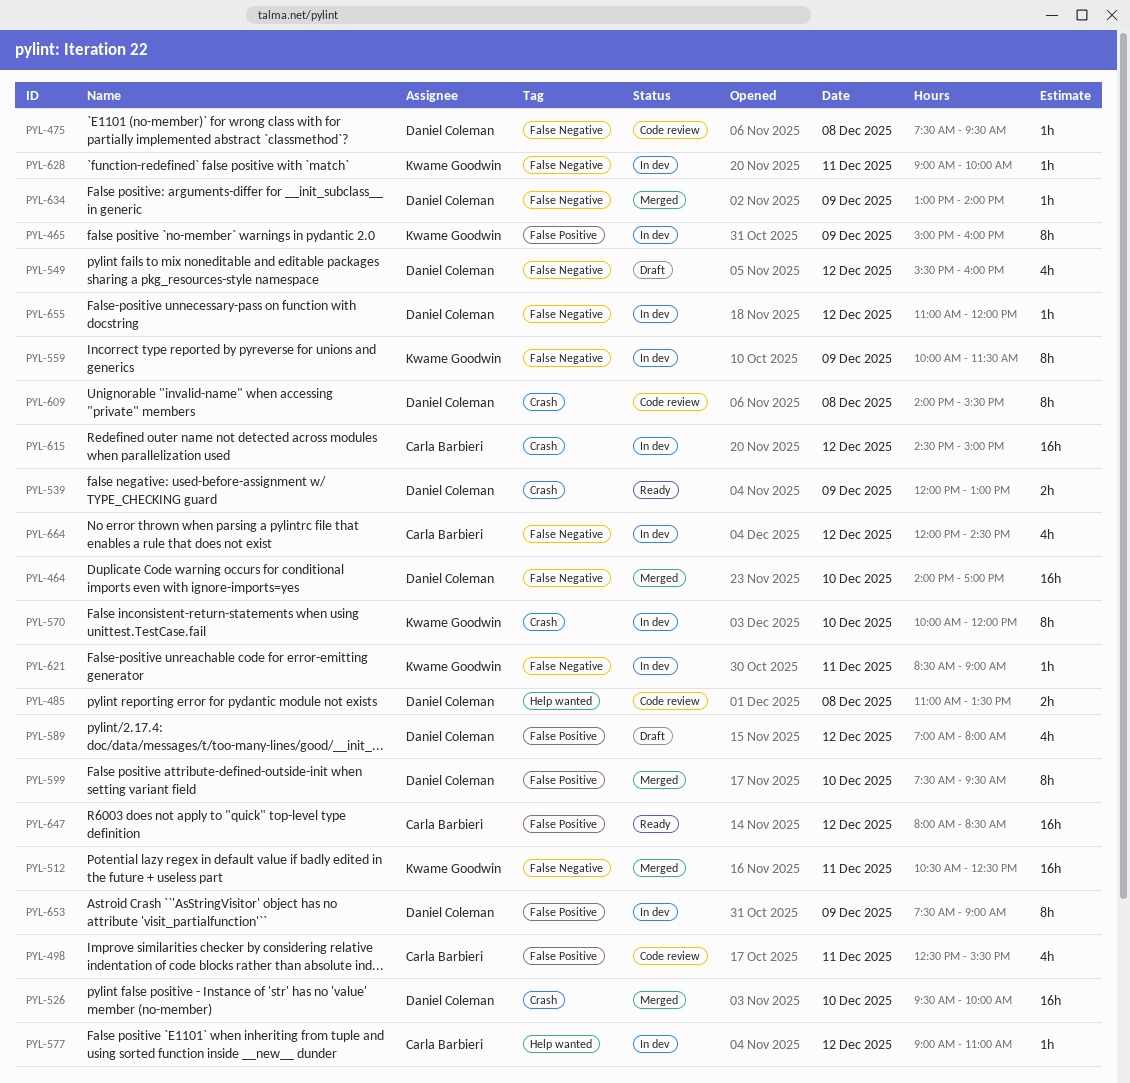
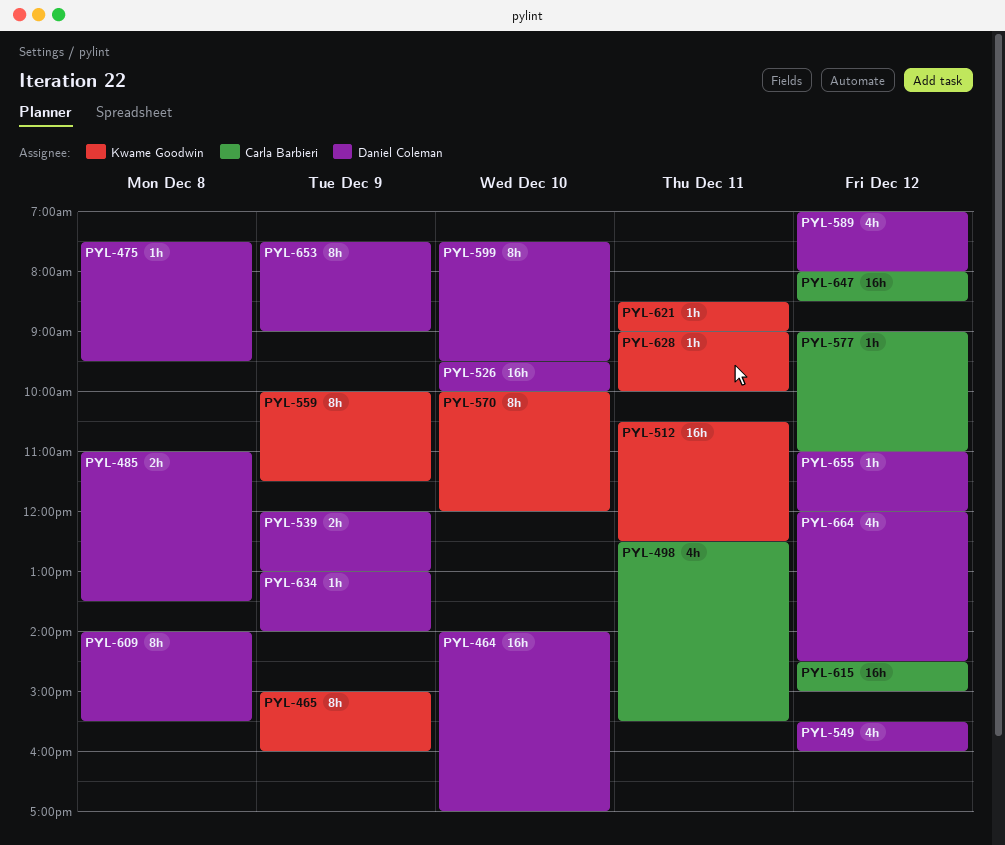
PYL-664, owner: Carla Barbieri -> Daniel Coleman

